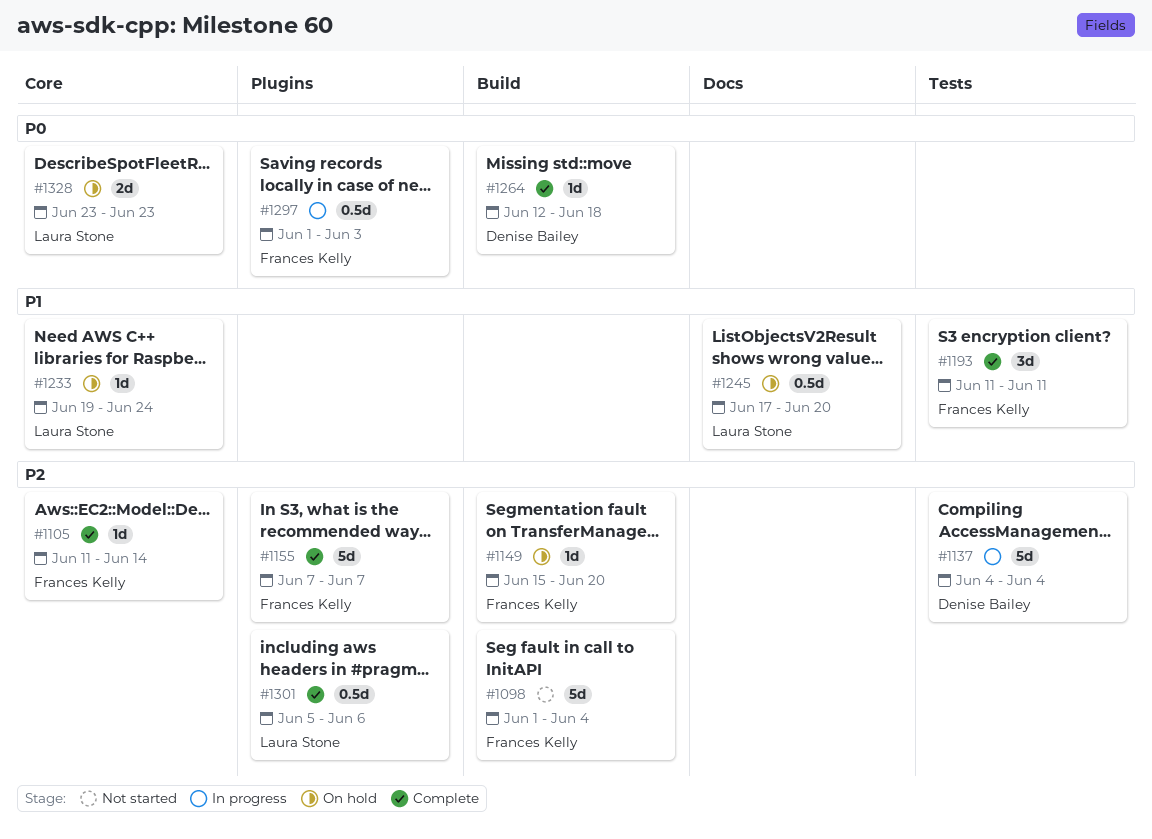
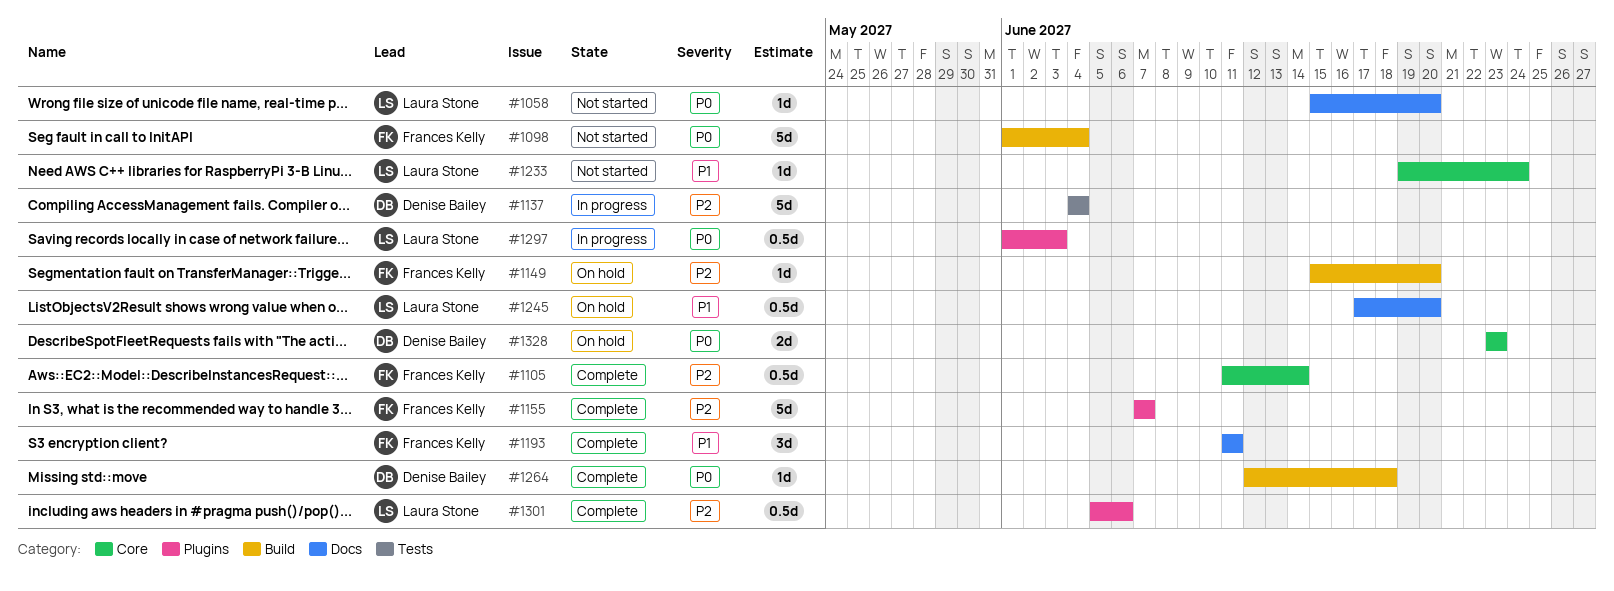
#1058: none -> present
#1098, priority: P2 -> P0
#1105, estimate: 1d -> 0.5d
#1193, label: Tests -> Docs
#1233, status: On hold -> Not started
#1297, owner: Frances Kelly -> Laura Stone
#1328, owner: Laura Stone -> Denise Bailey

